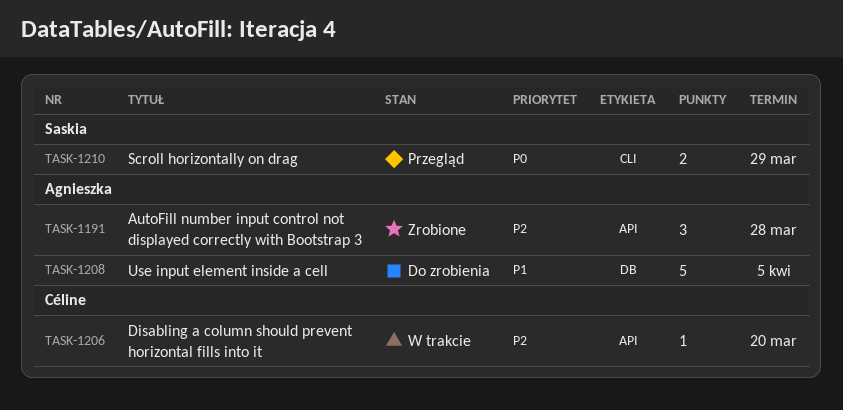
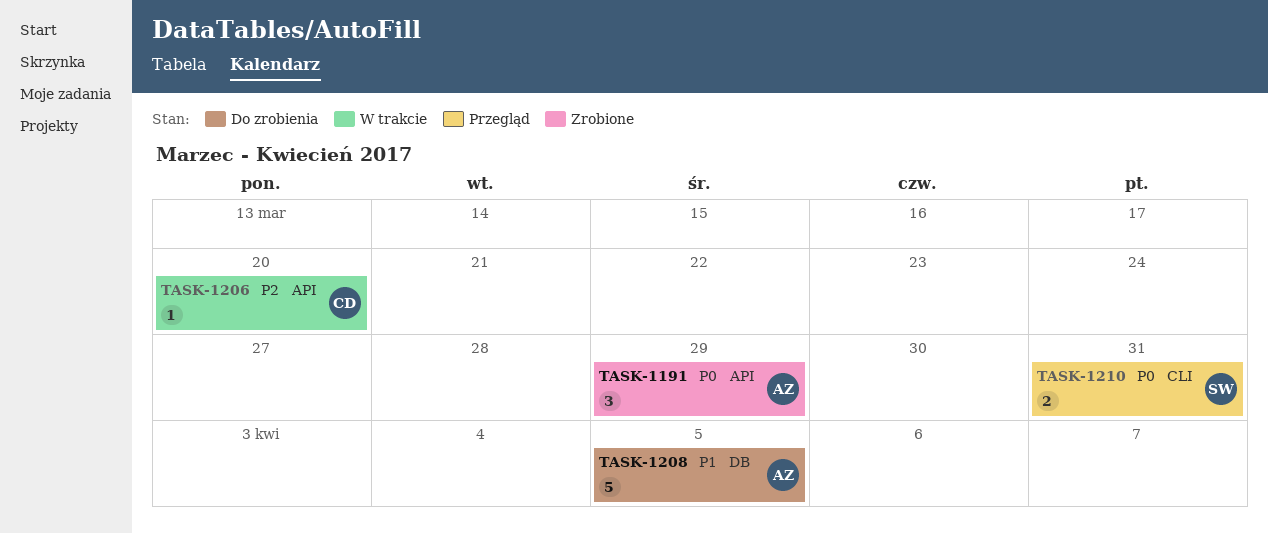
TASK-1191, priority: P2 -> P0
TASK-1191, due: Mar 28 -> Mar 29
TASK-1210, due: Mar 29 -> Mar 31

